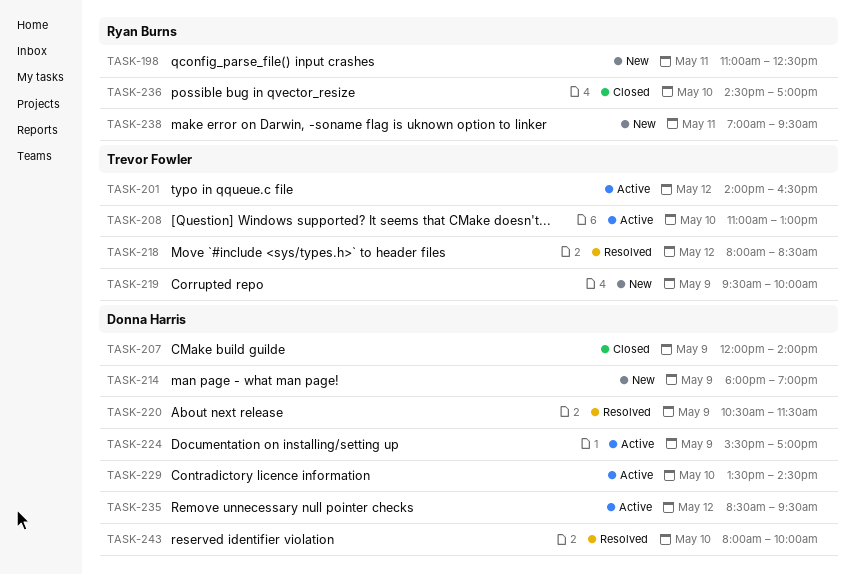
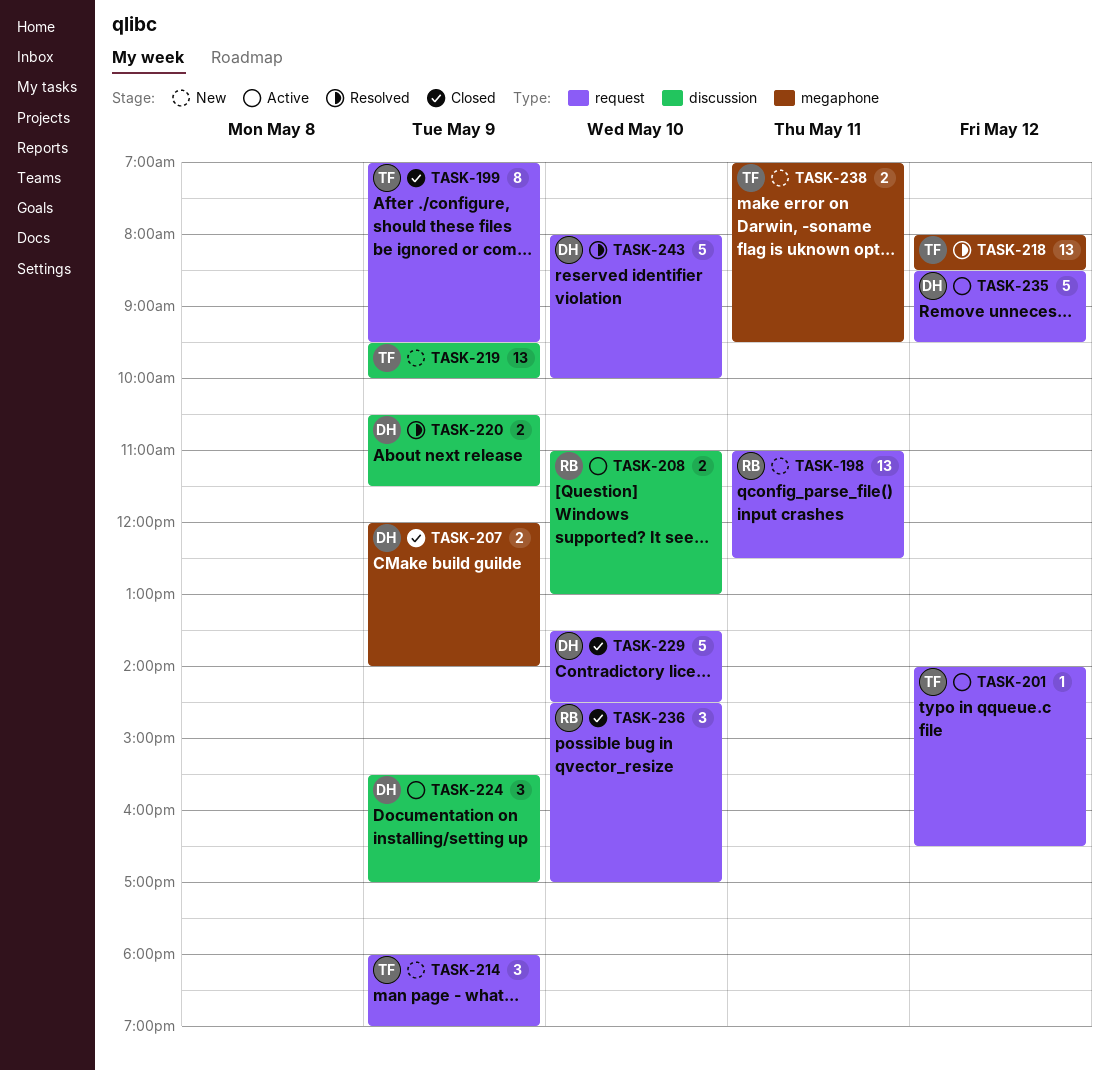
TASK-199: none -> present
TASK-208, owner: Trevor Fowler -> Ryan Burns
TASK-214, owner: Donna Harris -> Trevor Fowler
TASK-229, status: Active -> Closed
TASK-238, owner: Ryan Burns -> Trevor Fowler

